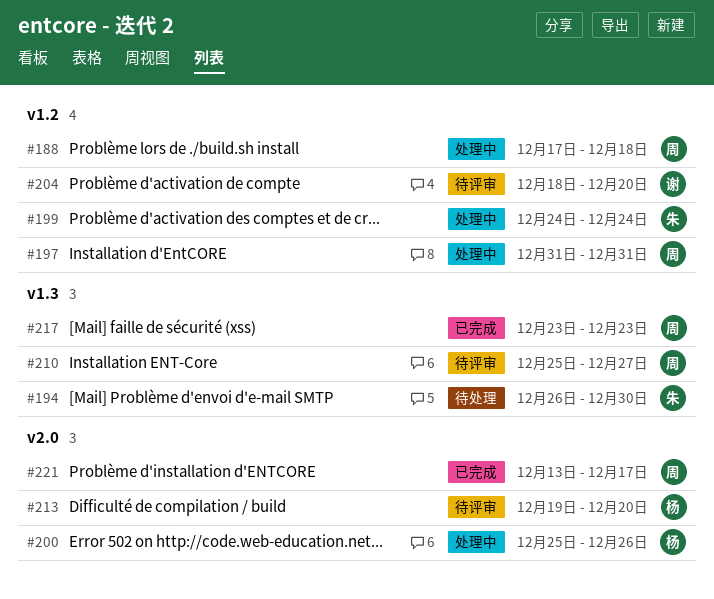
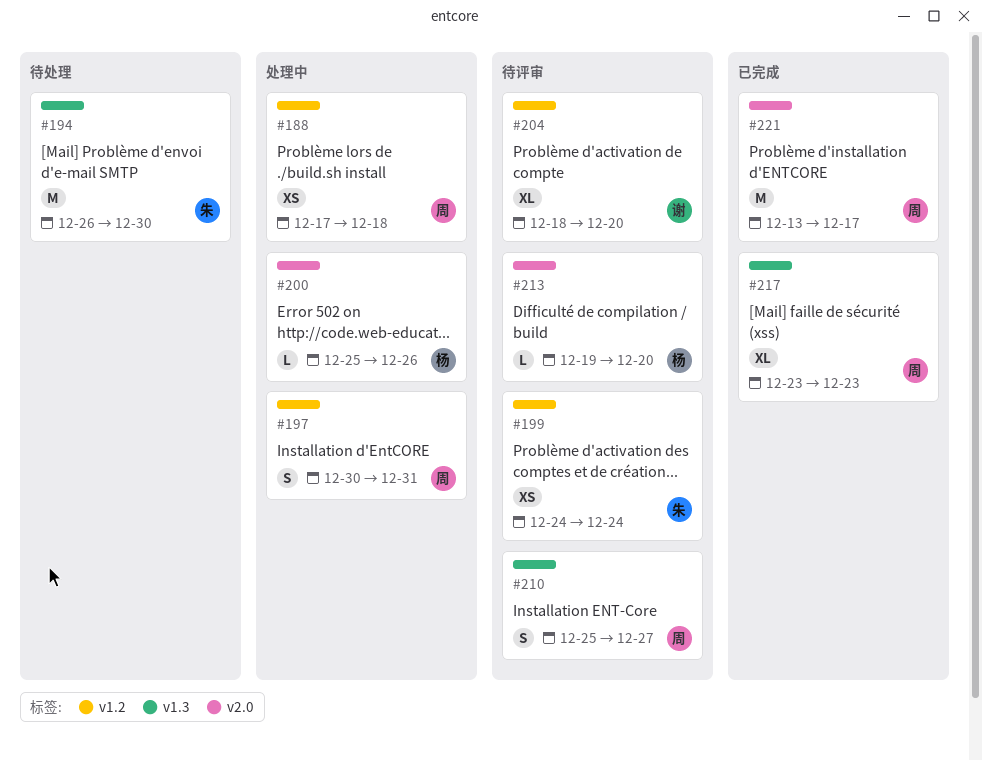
#197, start: Dec 31 -> Dec 30
#199, status: 处理中 -> 待评审

